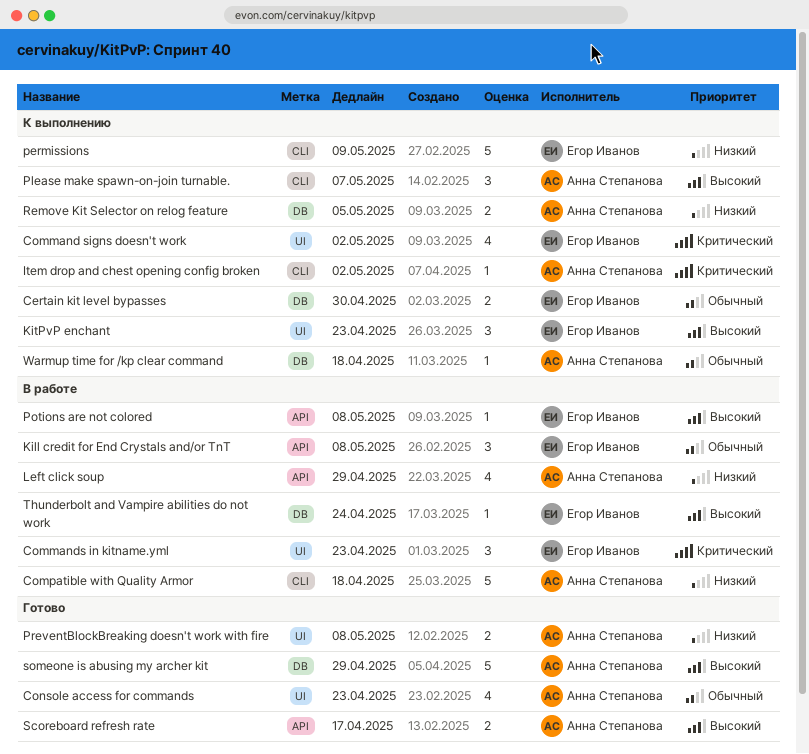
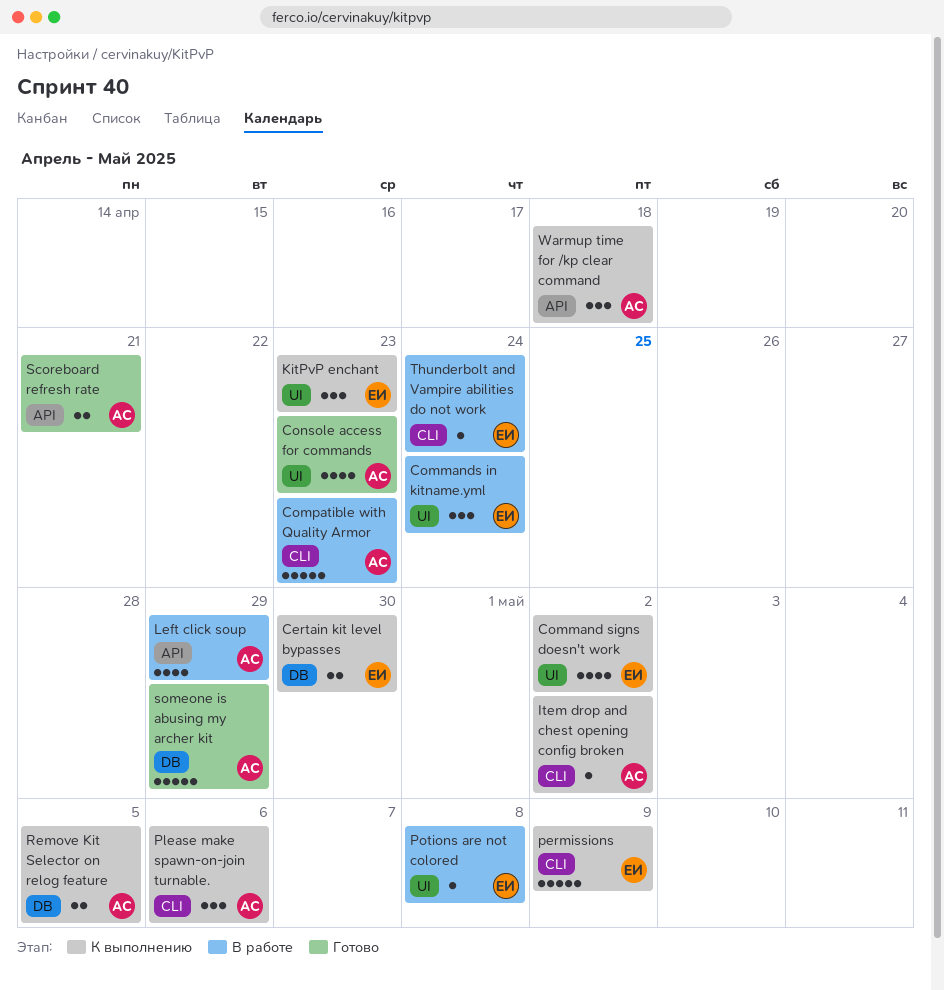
Commands in kitname.yml, due: Apr 23 -> Apr 24
Compatible with Quality Armor, due: Apr 18 -> Apr 23
Kill credit for End Crystals and/or TnT: present -> none
Please make spawn-on-join turnable., due: May 7 -> May 6
Potions are not colored, label: API -> UI
PreventBlockBreaking doesn't work with fire: present -> none
Scoreboard refresh rate, due: Apr 17 -> Apr 21
Thunderbolt and Vampire abilities do not work, label: DB -> CLI
Warmup time for /kp clear command, label: DB -> API
Warmup time for /kp clear command, estimate: 1 -> 3

